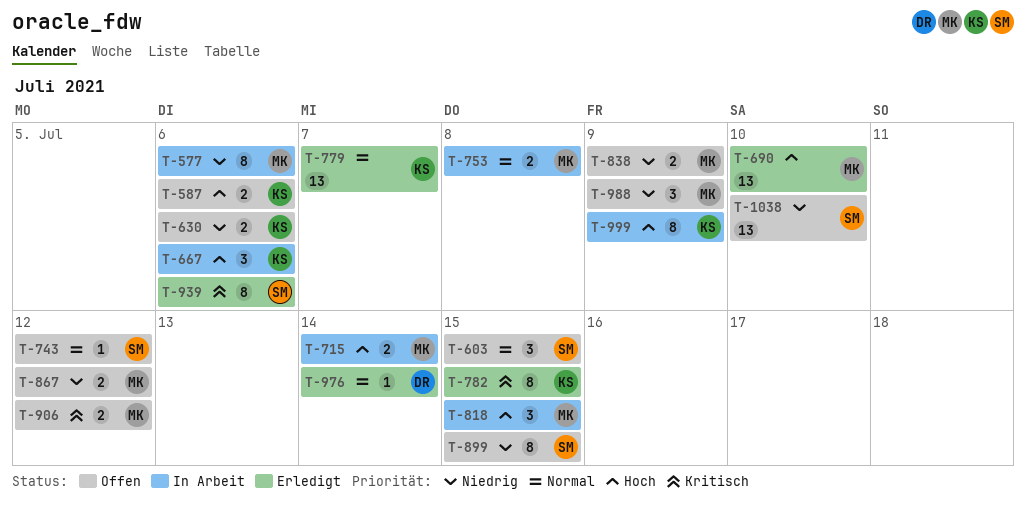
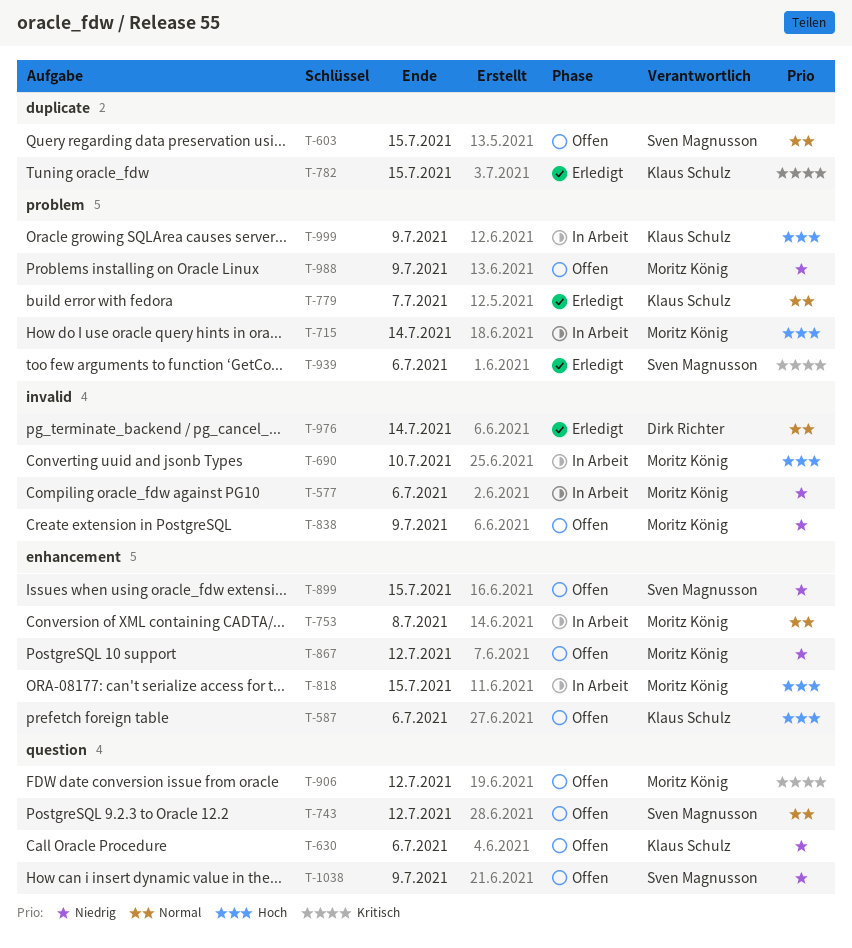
T-667: present -> none
T-690, status: Erledigt -> In Arbeit
T-1038, due: Jul 10 -> Jul 9

